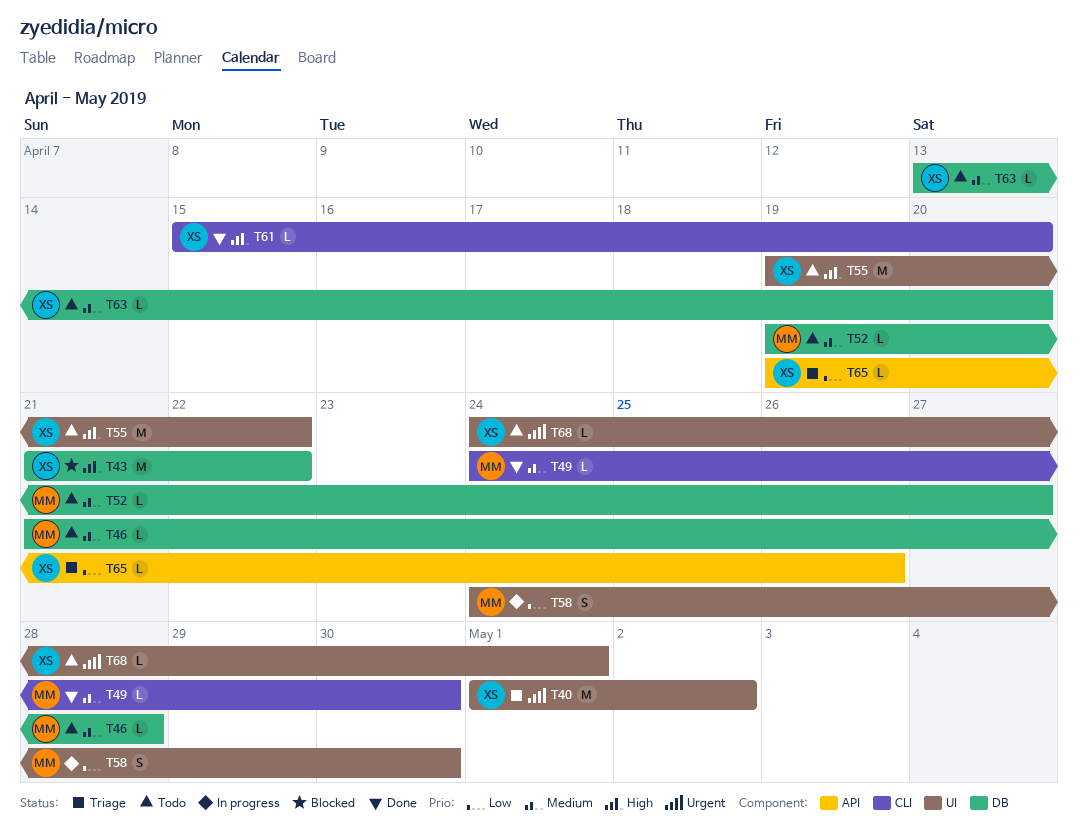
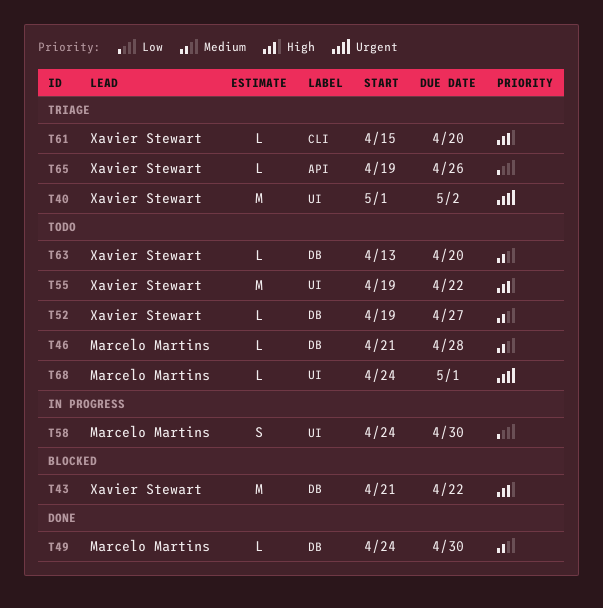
T49, label: CLI -> DB
T52, owner: Marcelo Martins -> Xavier Stewart
T61, status: Done -> Triage
T68, owner: Xavier Stewart -> Marcelo Martins

